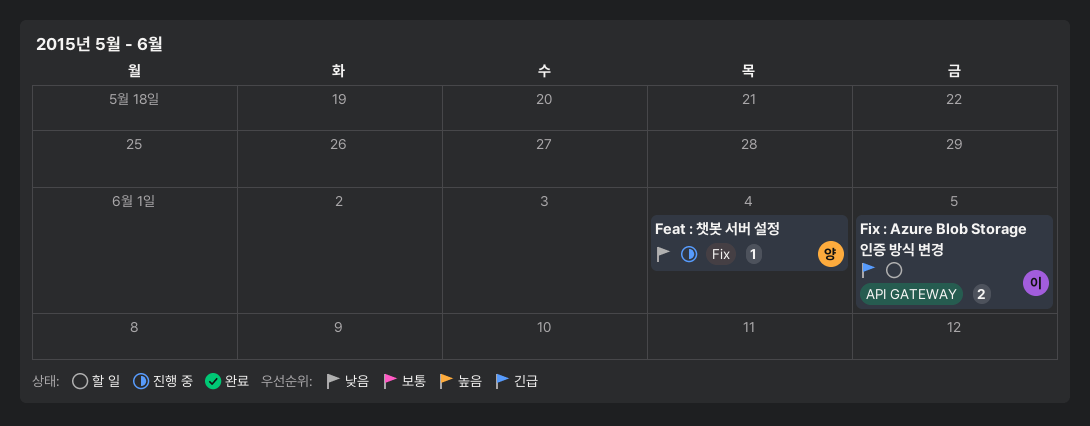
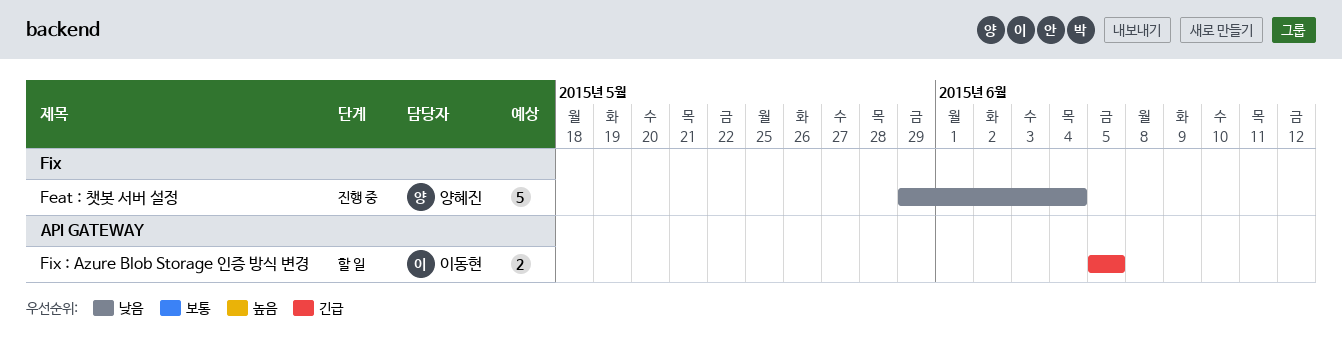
Feat : 챗봇 서버 설정, estimate: 1 -> 5

